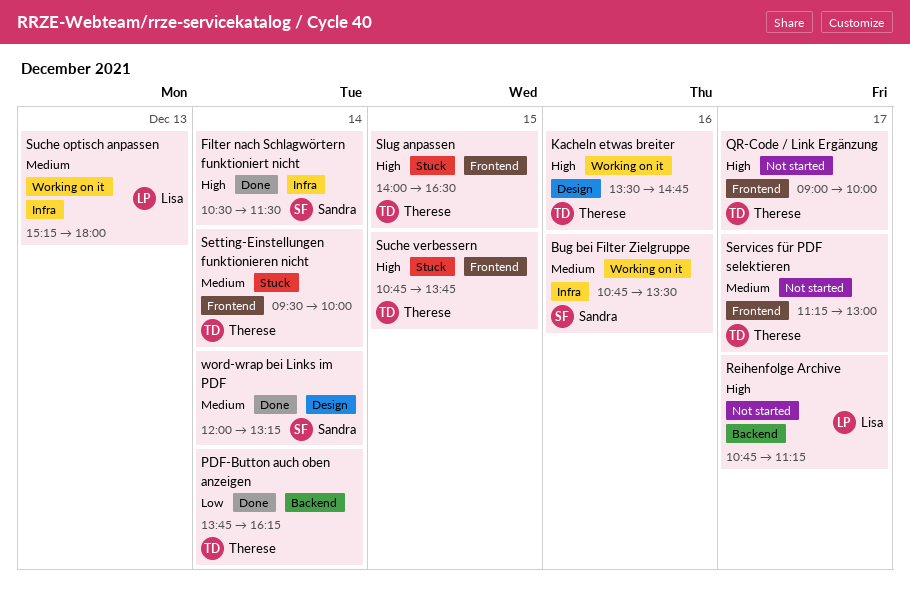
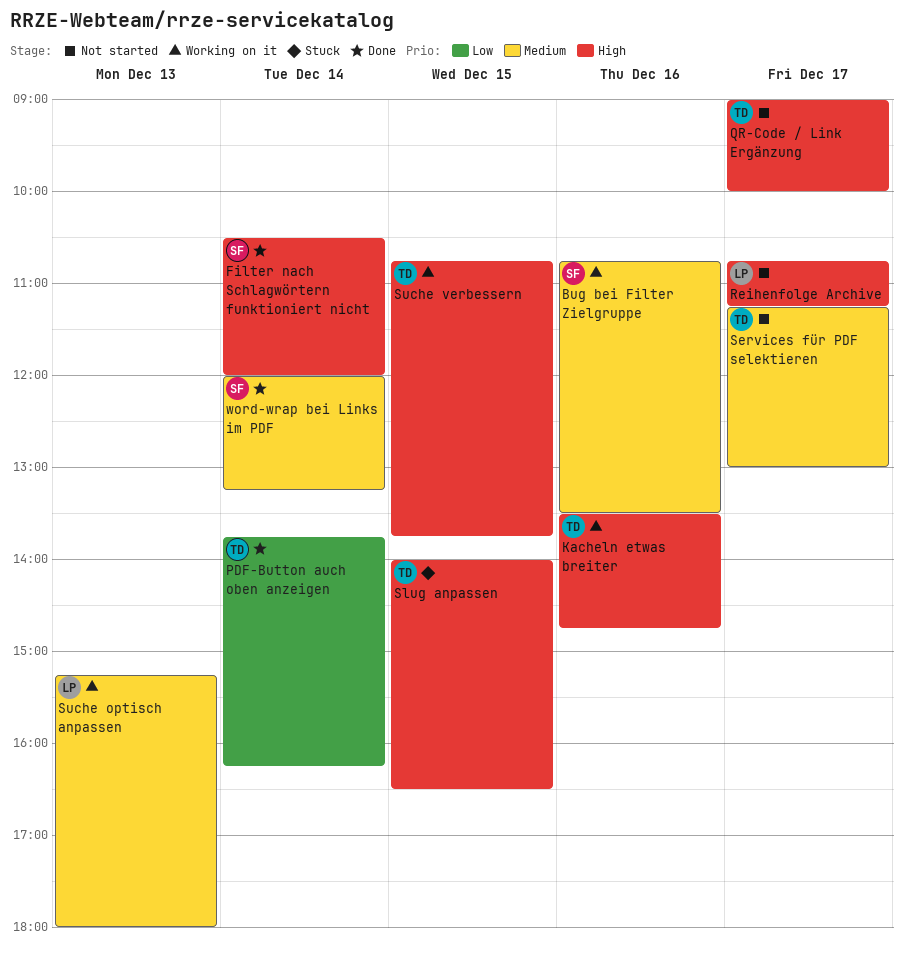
Filter nach Schlagwörtern funktioniert nicht, ends: 11:30 -> 12:00
Setting-Einstellungen funktionieren nicht: present -> none
Suche verbessern, status: Stuck -> Working on it

